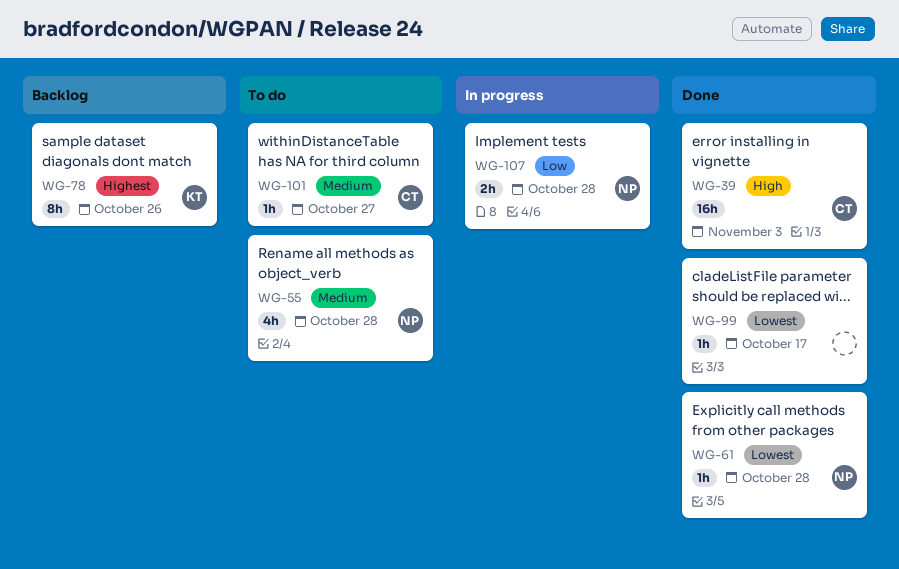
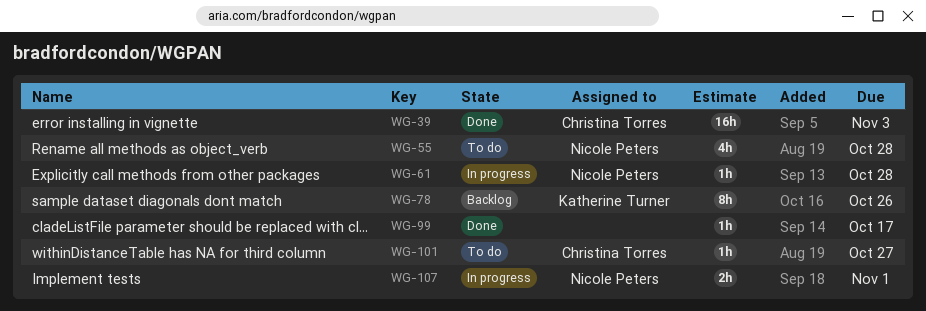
WG-61, status: Done -> In progress
WG-107, due: Oct 28 -> Nov 1

